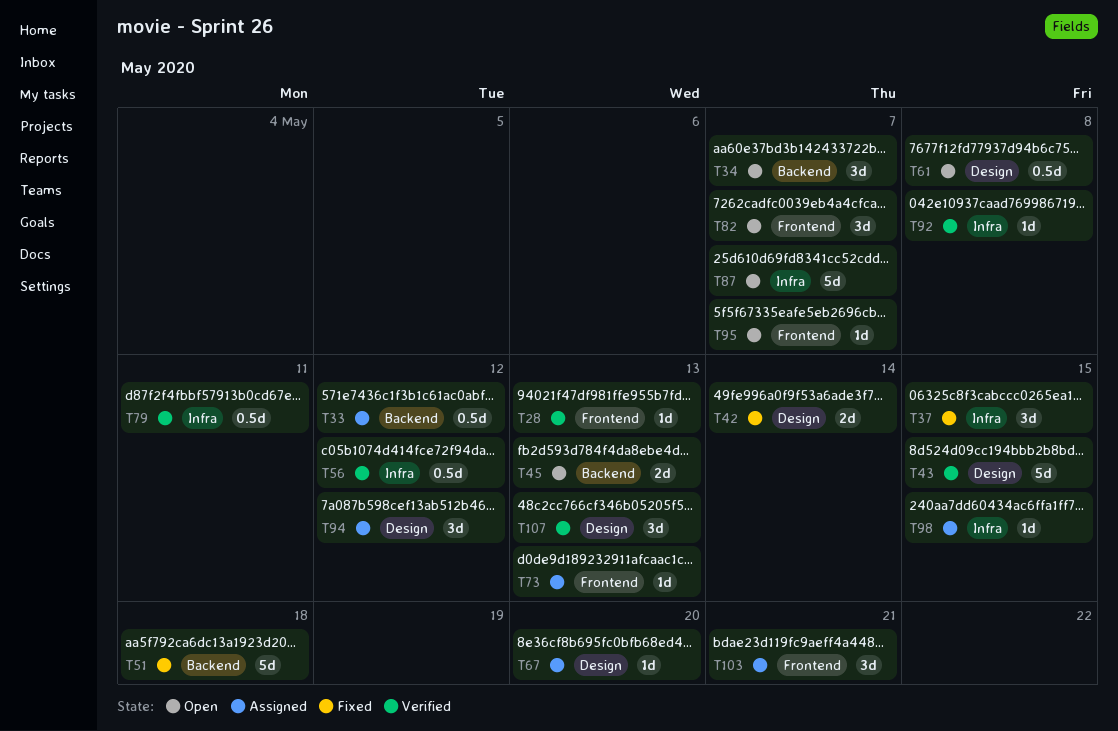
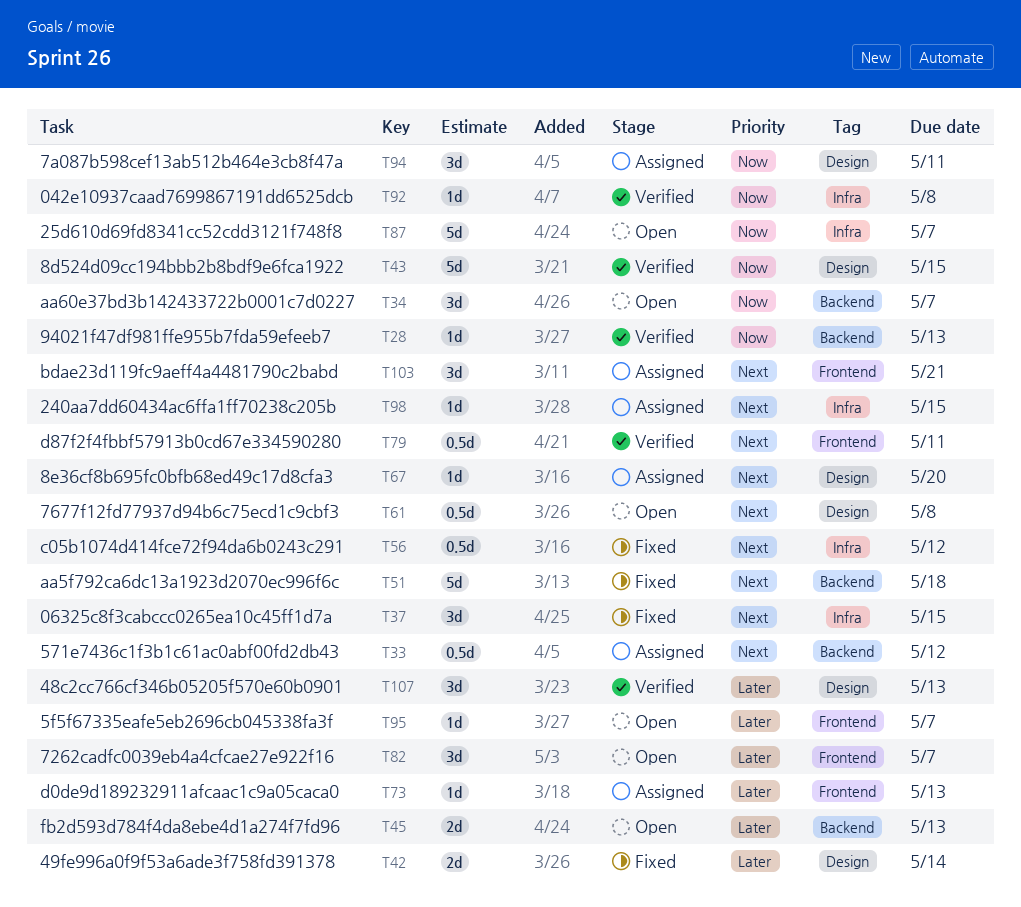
T28, label: Frontend -> Backend
T56, status: Verified -> Fixed
T79, label: Infra -> Frontend
T94, due: May 12 -> May 11

